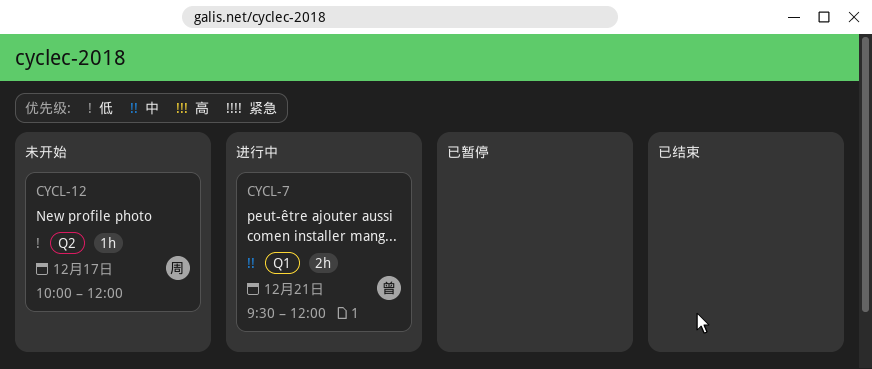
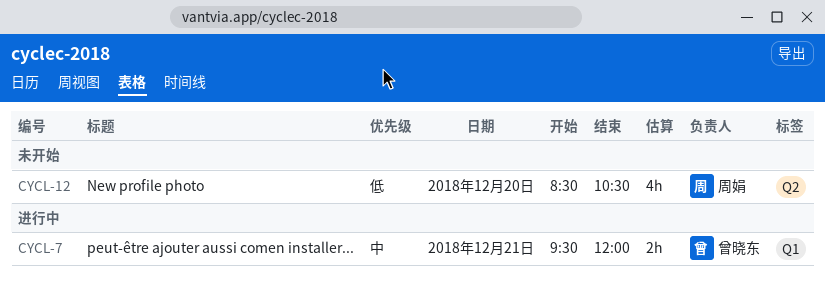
CYCL-12, estimate: 1h -> 4h
CYCL-12, day: Dec 17 -> Dec 20
CYCL-12, begins: 10:00 -> 08:30
CYCL-12, ends: 12:00 -> 10:30

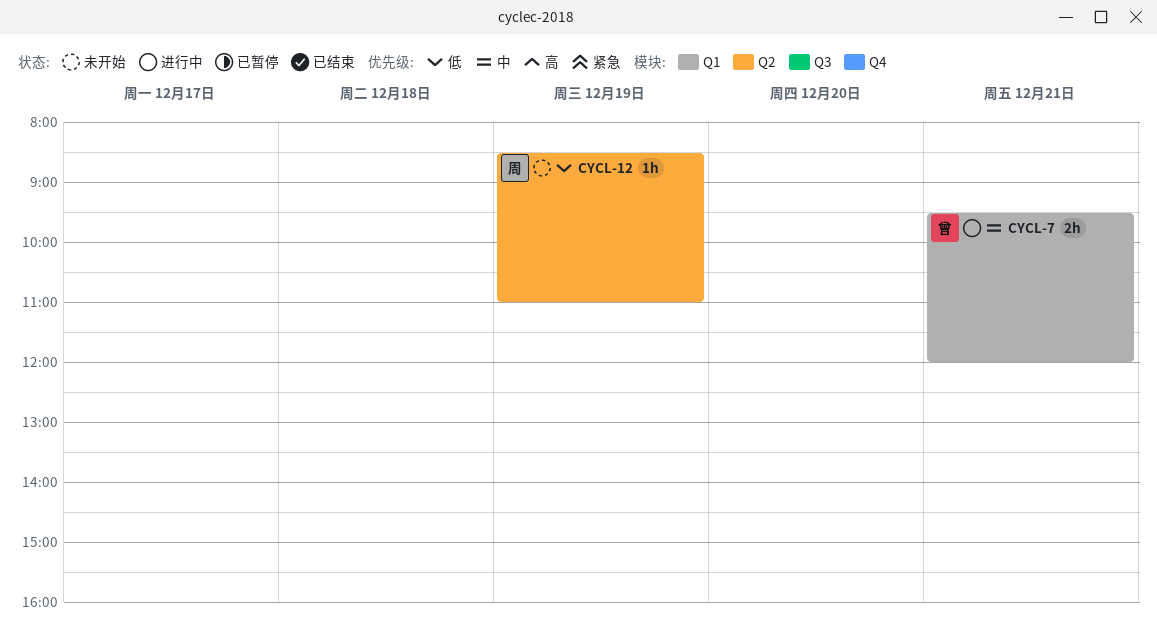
CYCL-12, estimate: 4h -> 1h
CYCL-12, day: Dec 20 -> Dec 19
CYCL-12, ends: 10:30 -> 11:00

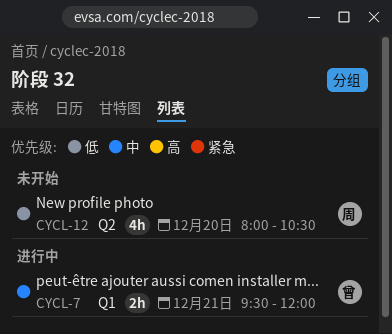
CYCL-12, estimate: 1h -> 4h
CYCL-12, day: Dec 19 -> Dec 20
CYCL-12, begins: 08:30 -> 08:00
CYCL-12, ends: 11:00 -> 10:30

